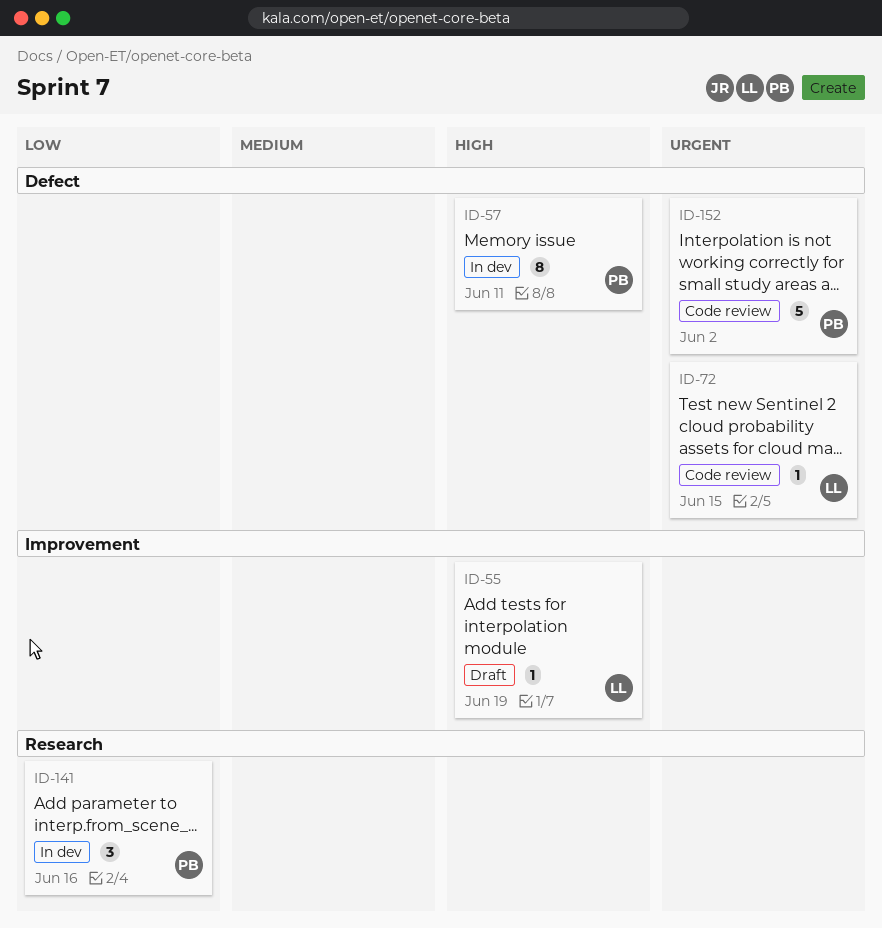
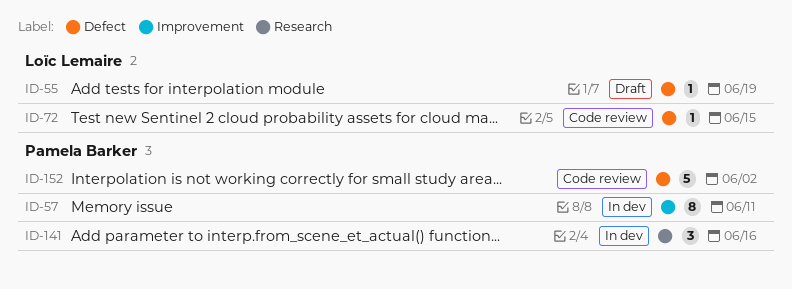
ID-55, label: Improvement -> Defect
ID-57, label: Defect -> Improvement

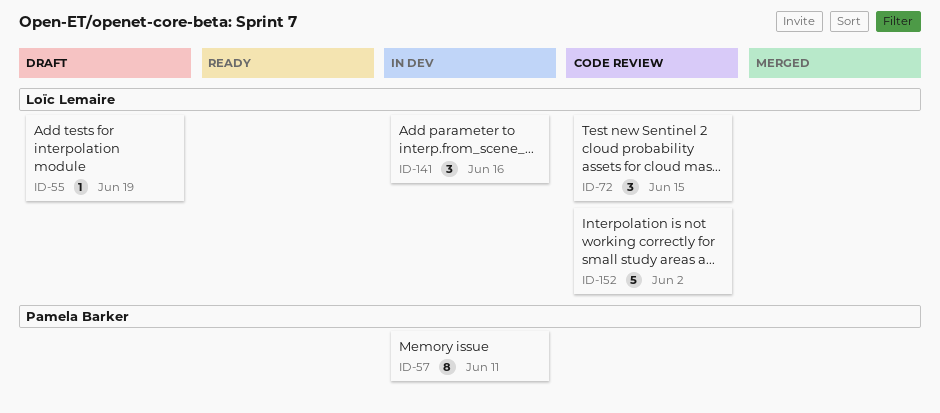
ID-72, estimate: 1 -> 3
ID-141, owner: Pamela Barker -> Loïc Lemaire
ID-152, owner: Pamela Barker -> Loïc Lemaire

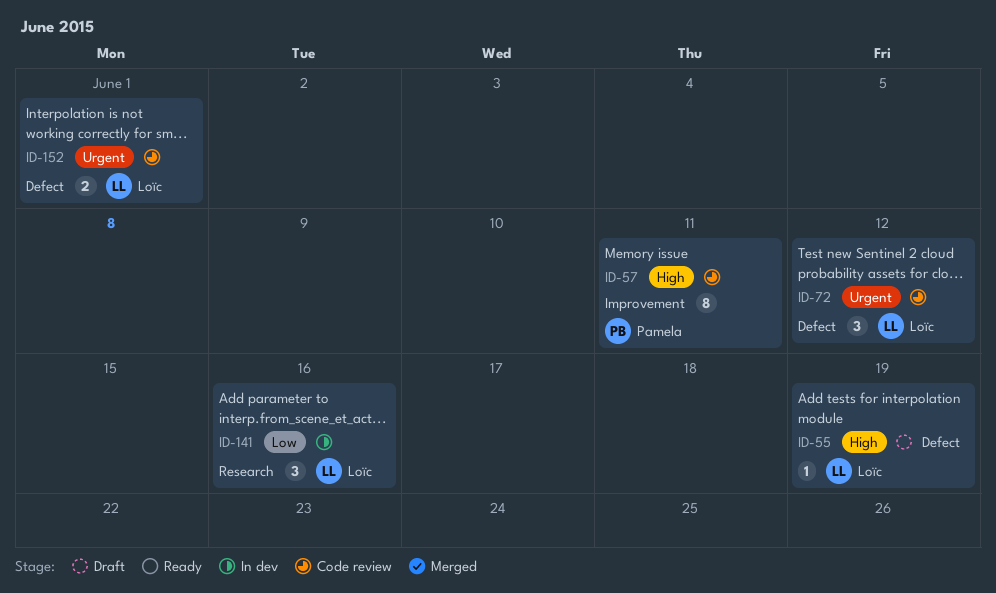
ID-57, status: In dev -> Code review
ID-72, due: Jun 15 -> Jun 12
ID-152, estimate: 5 -> 2
ID-152, due: Jun 2 -> Jun 1

